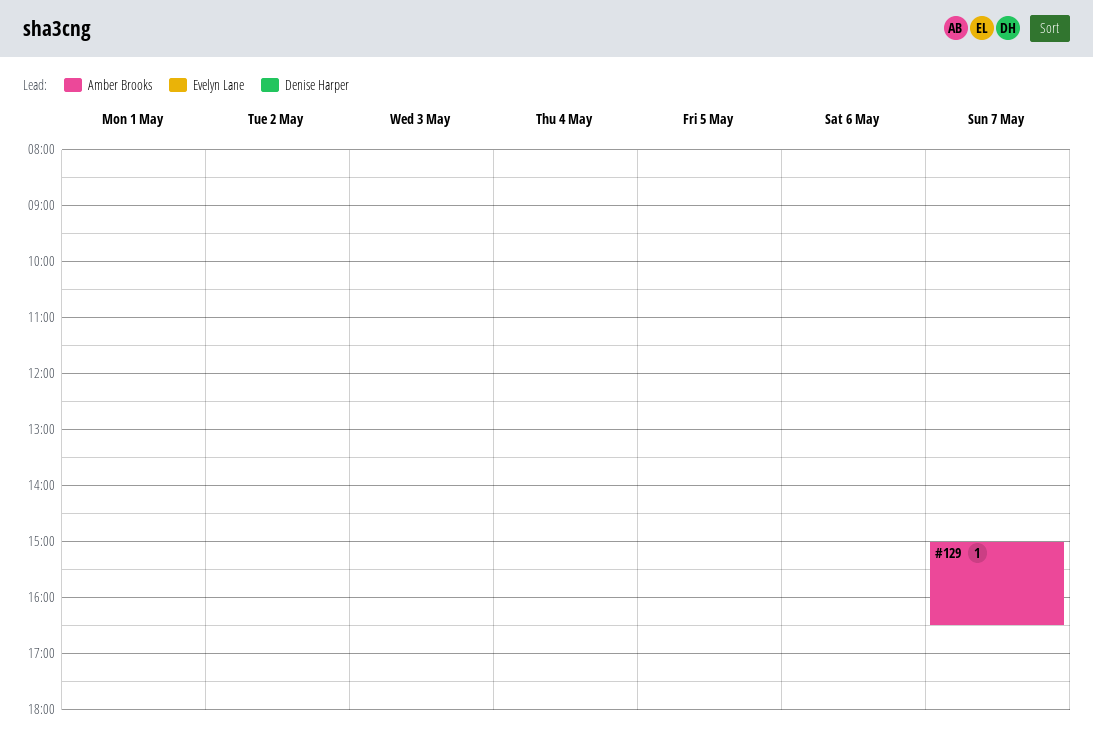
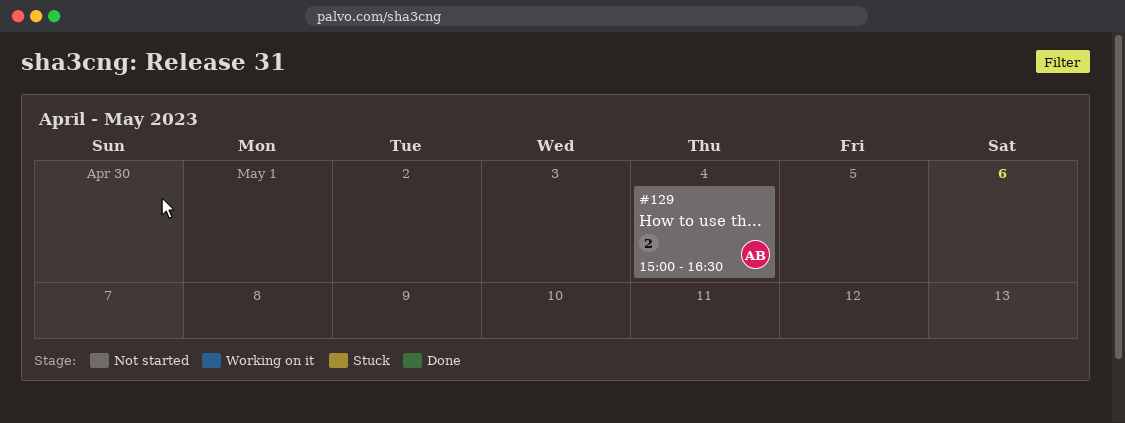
#129, estimate: 1 -> 2
#129, day: May 7 -> May 4

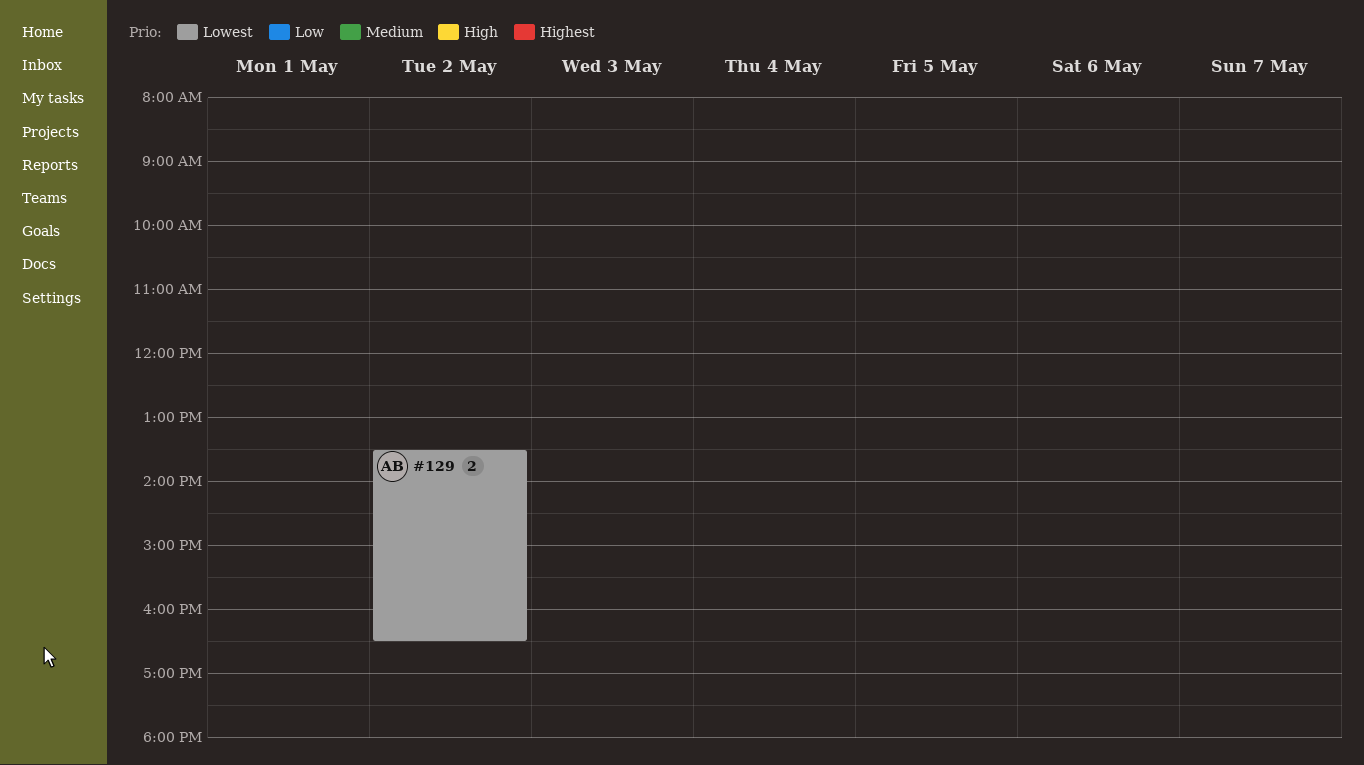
#129, day: May 4 -> May 2
#129, begins: 15:00 -> 13:30

